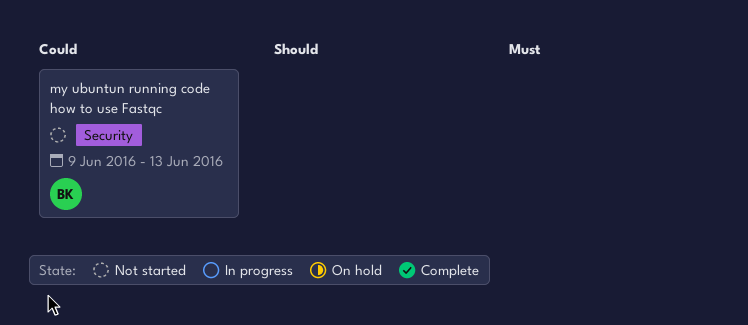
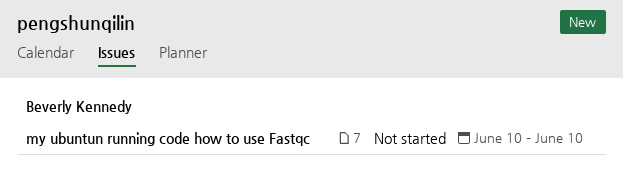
my ubuntun running code how to use Fastqc, start: Jun 9 -> Jun 10
my ubuntun running code how to use Fastqc, due: Jun 13 -> Jun 10

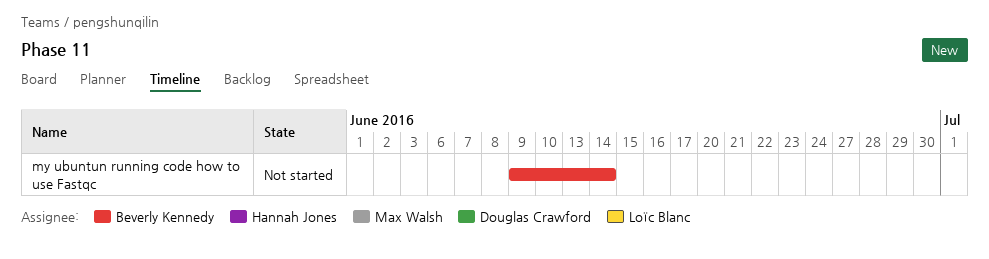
my ubuntun running code how to use Fastqc, start: Jun 10 -> Jun 9
my ubuntun running code how to use Fastqc, due: Jun 10 -> Jun 14

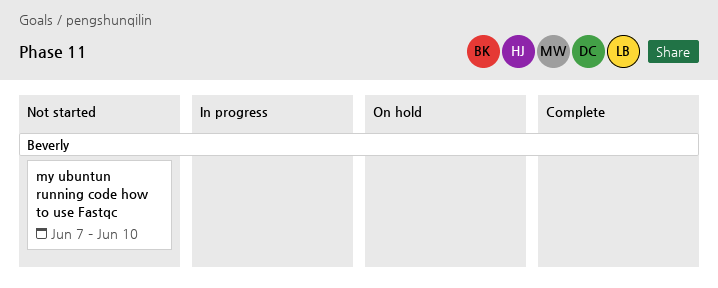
my ubuntun running code how to use Fastqc, start: Jun 9 -> Jun 7
my ubuntun running code how to use Fastqc, due: Jun 14 -> Jun 10

